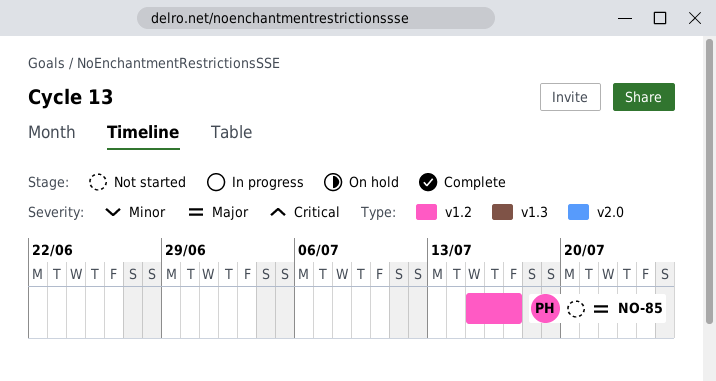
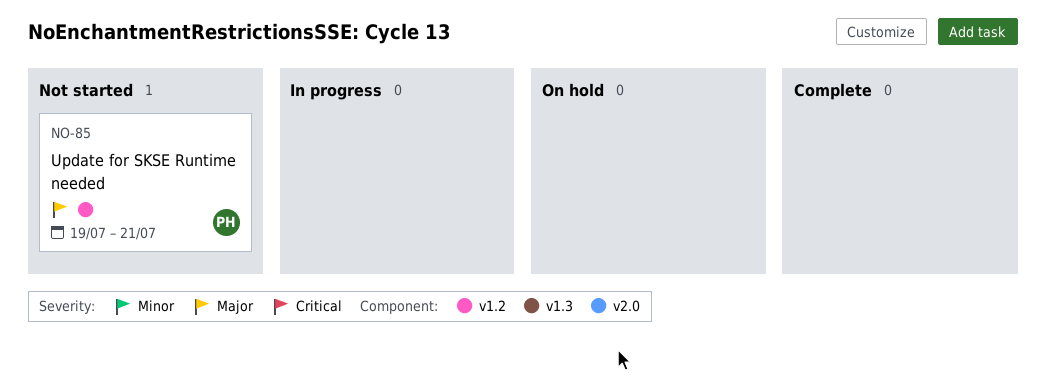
NO-85, start: Jul 15 -> Jul 19
NO-85, due: Jul 17 -> Jul 21

